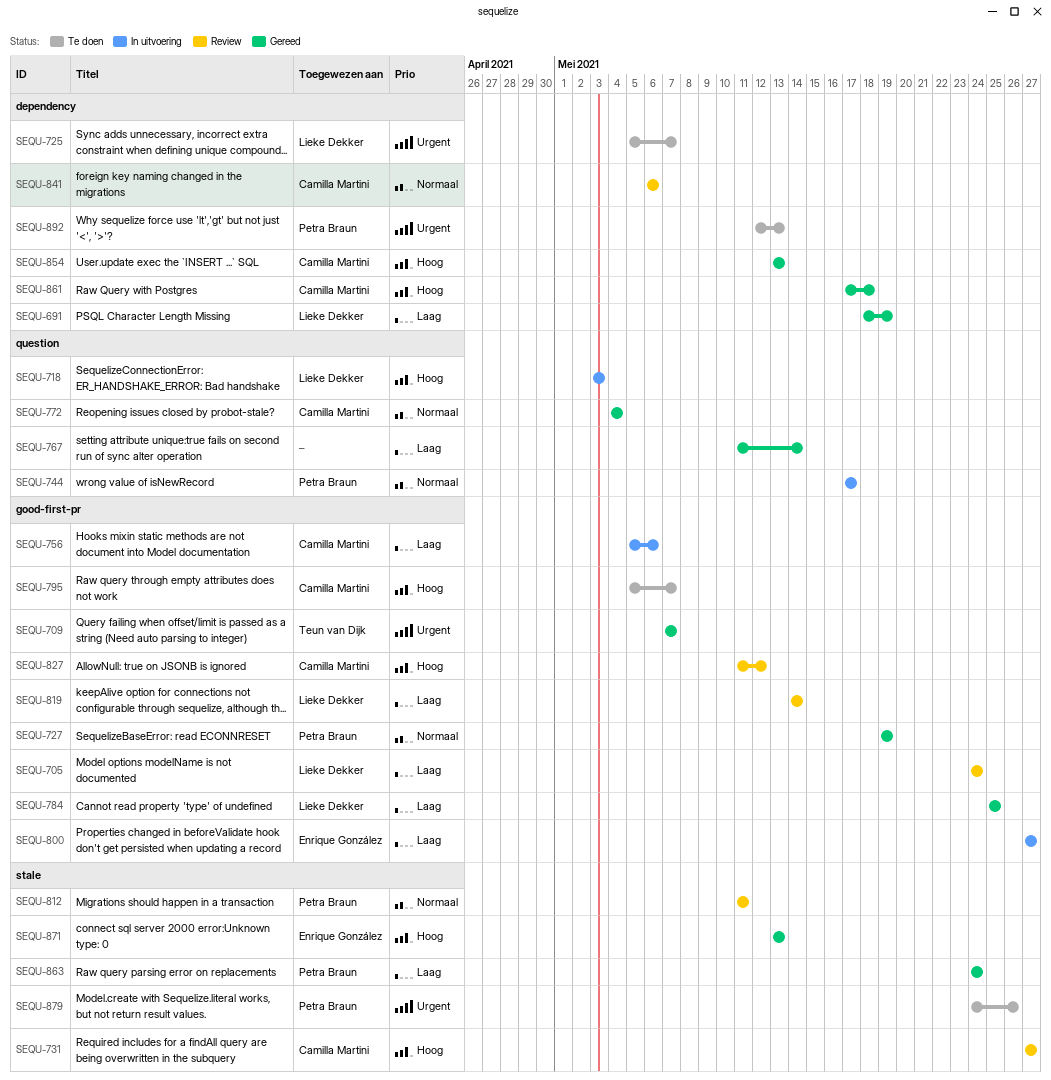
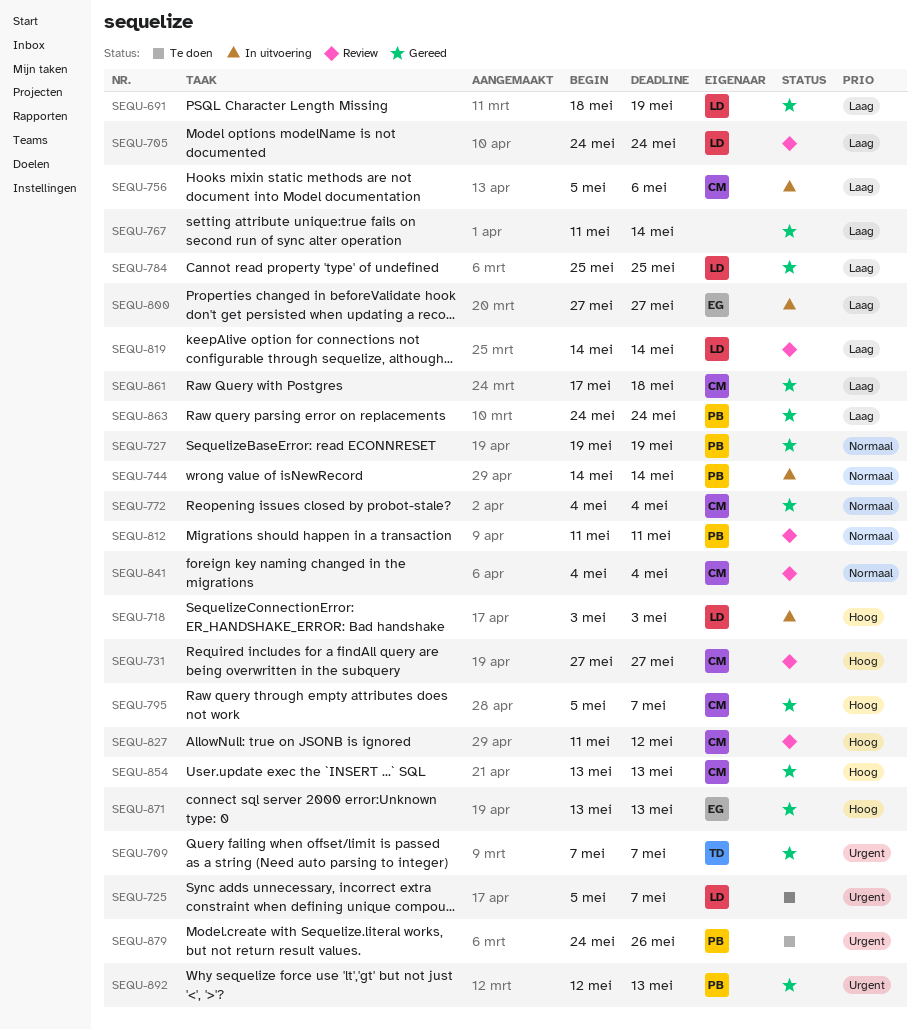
SEQU-744, start: May 17 -> May 14
SEQU-744, due: May 17 -> May 14
SEQU-795, status: Te doen -> Gereed
SEQU-841, start: May 6 -> May 4
SEQU-841, due: May 6 -> May 4
SEQU-861, priority: Hoog -> Laag
SEQU-892, status: Te doen -> Gereed

